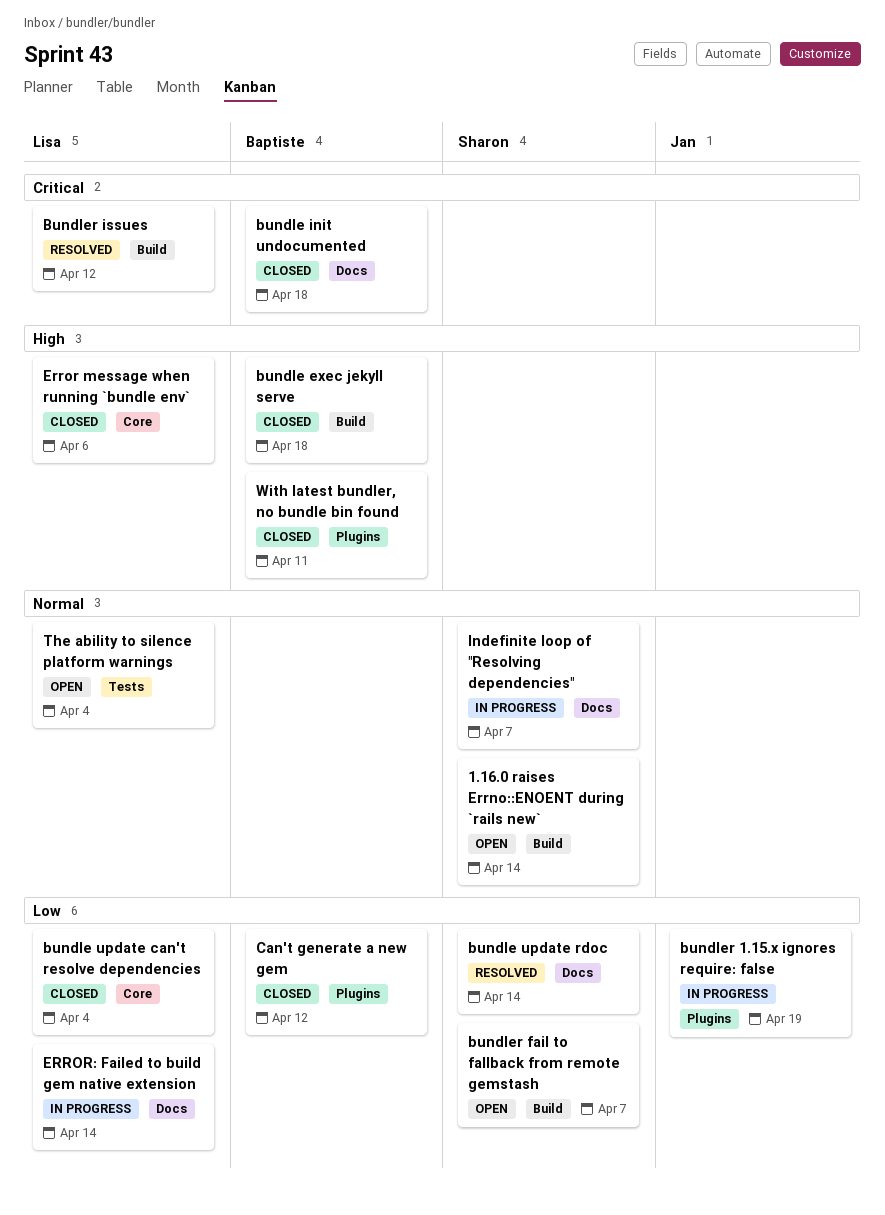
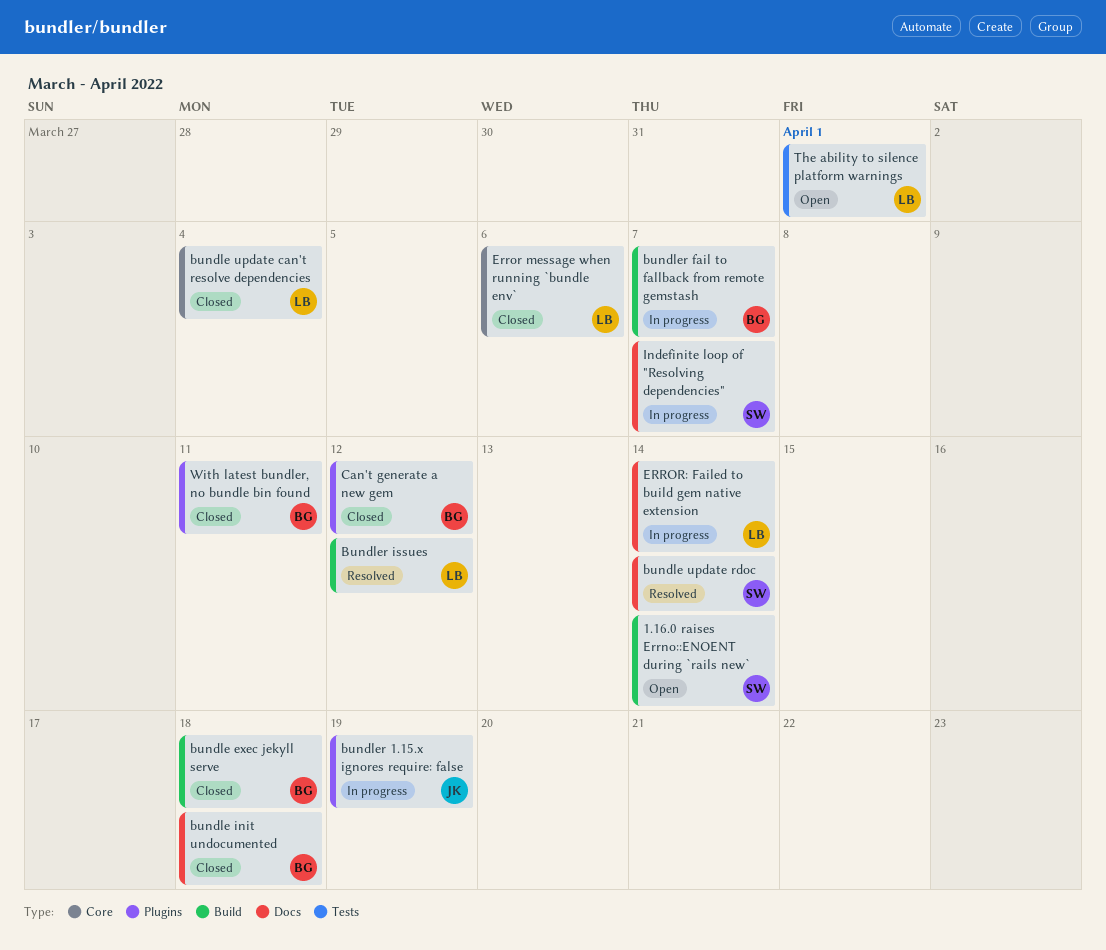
bundler fail to fallback from remote gemstash, status: Open -> In progress
bundler fail to fallback from remote gemstash, owner: Sharon -> Baptiste
The ability to silence platform warnings, due: Apr 4 -> Apr 1

